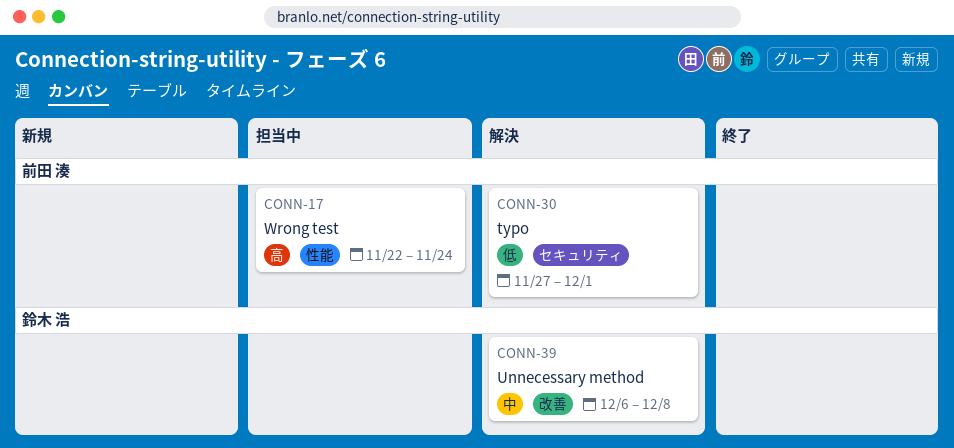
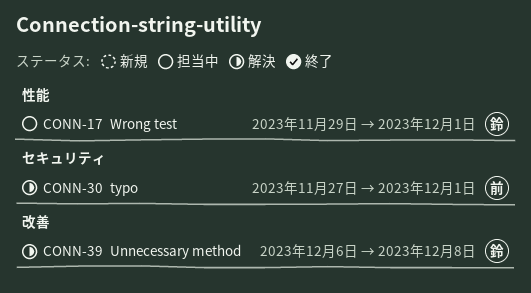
CONN-17, owner: 前田 湊 -> 鈴木 浩
CONN-17, start: Nov 22 -> Nov 29
CONN-17, due: Nov 24 -> Dec 1

